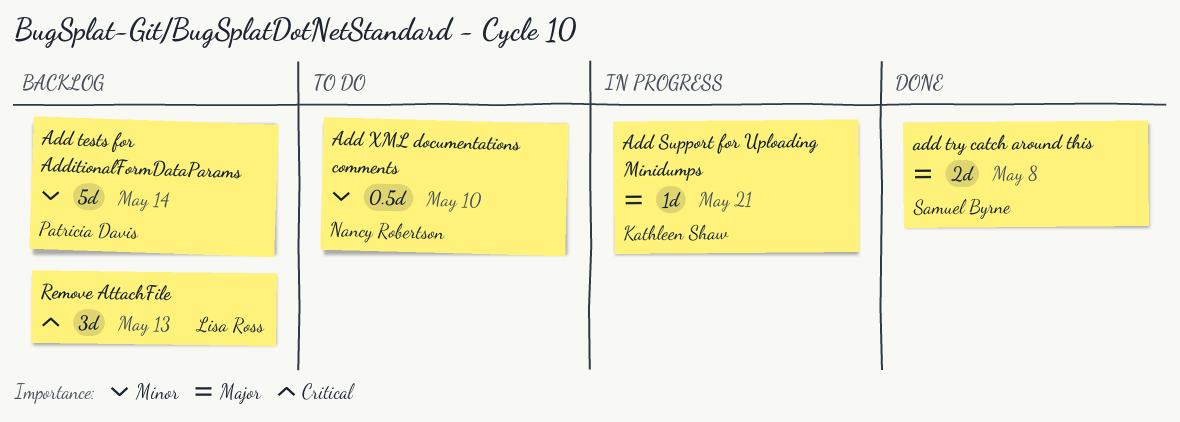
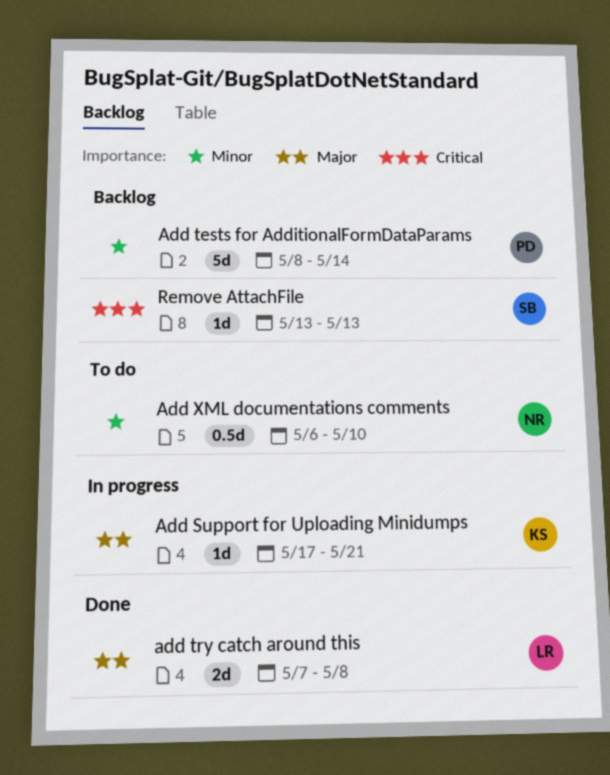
add try catch around this, owner: Samuel Byrne -> Lisa Ross
Remove AttachFile, owner: Lisa Ross -> Samuel Byrne
Remove AttachFile, estimate: 3d -> 1d

